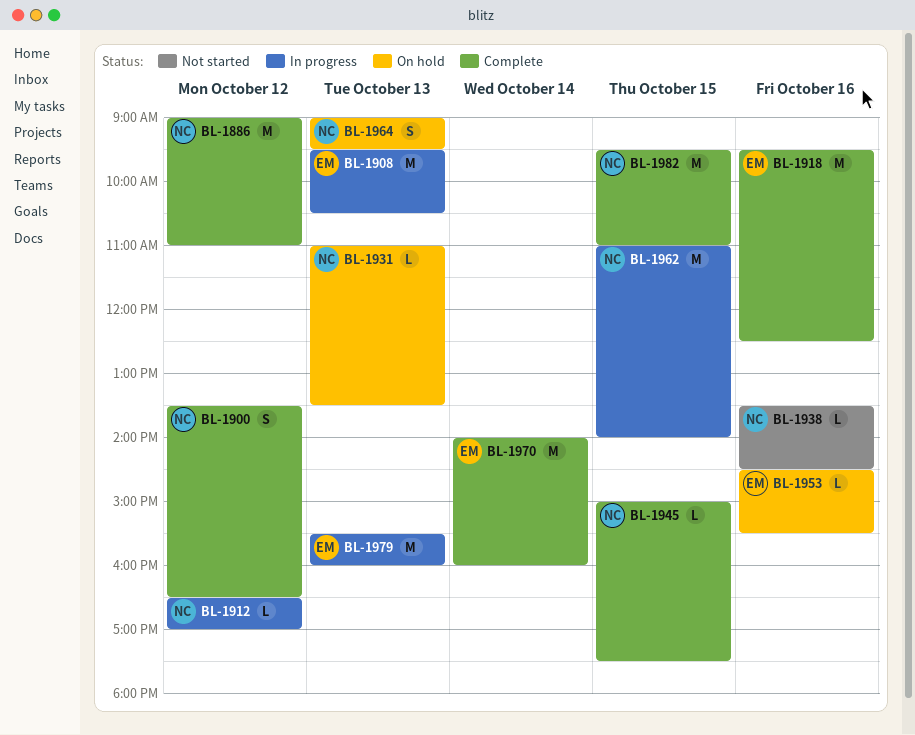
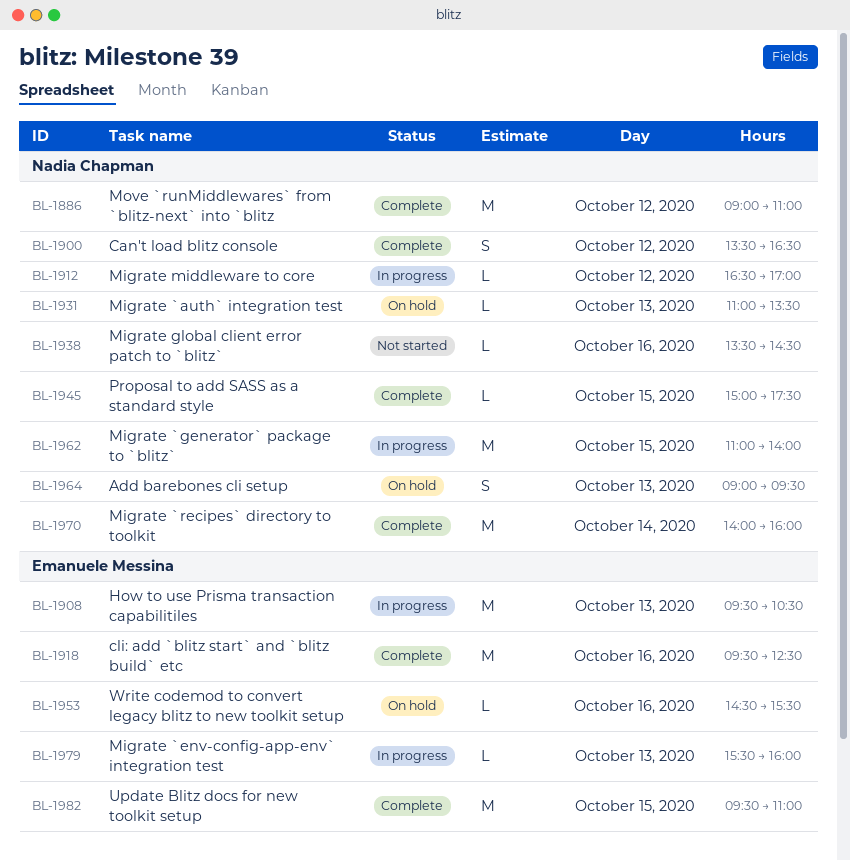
BL-1970, owner: Emanuele Messina -> Nadia Chapman
BL-1979, estimate: M -> L
BL-1982, owner: Nadia Chapman -> Emanuele Messina

